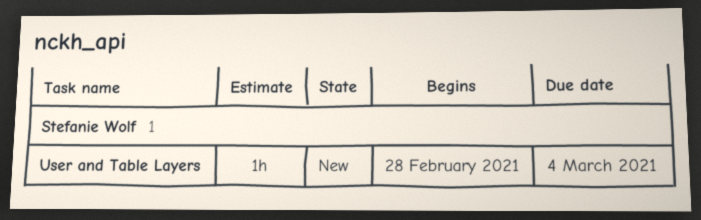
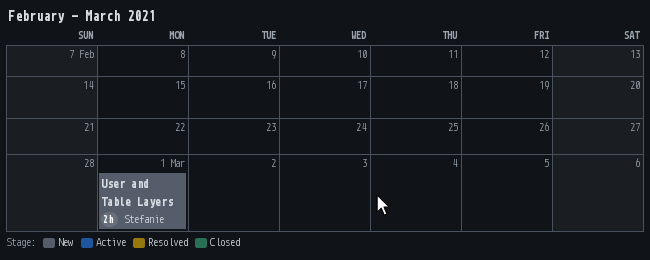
User and Table Layers, estimate: 1h -> 2h
User and Table Layers, due: Mar 4 -> Mar 1

